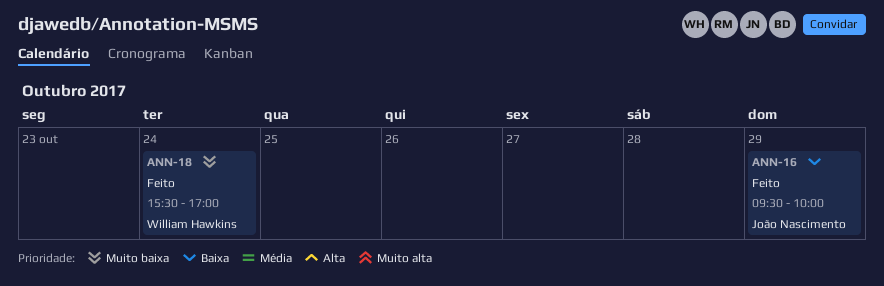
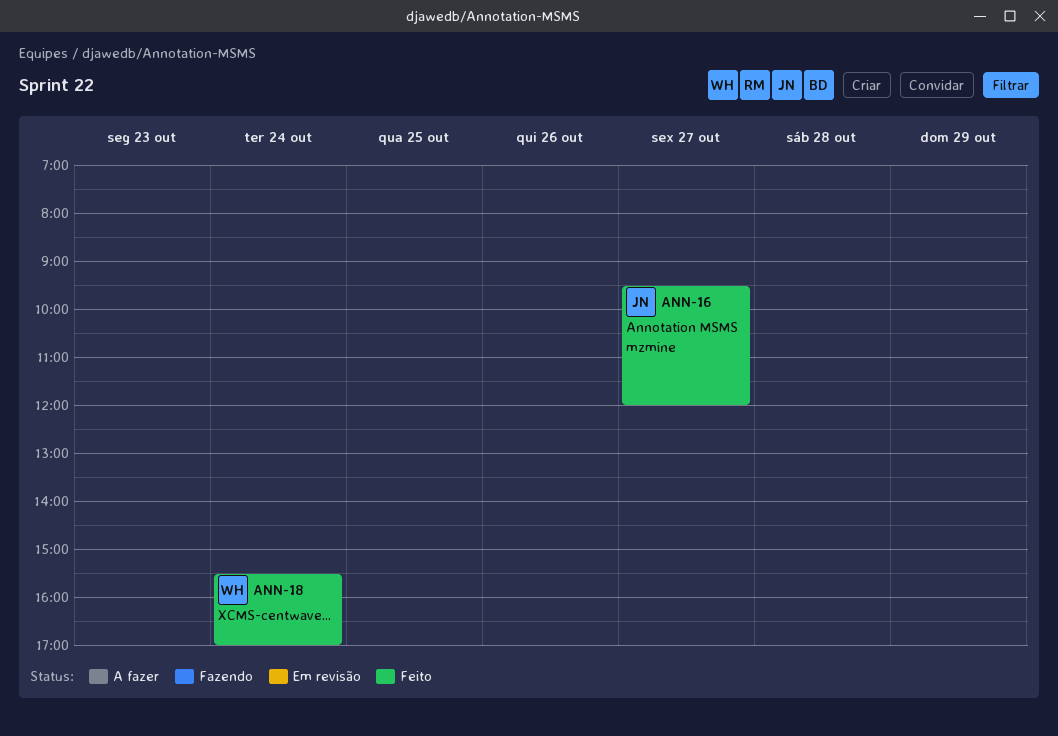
ANN-16, day: Oct 29 -> Oct 27
ANN-16, ends: 10:00 -> 12:00

